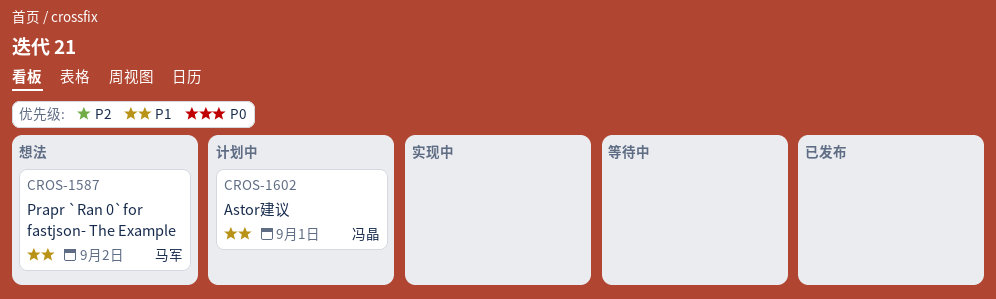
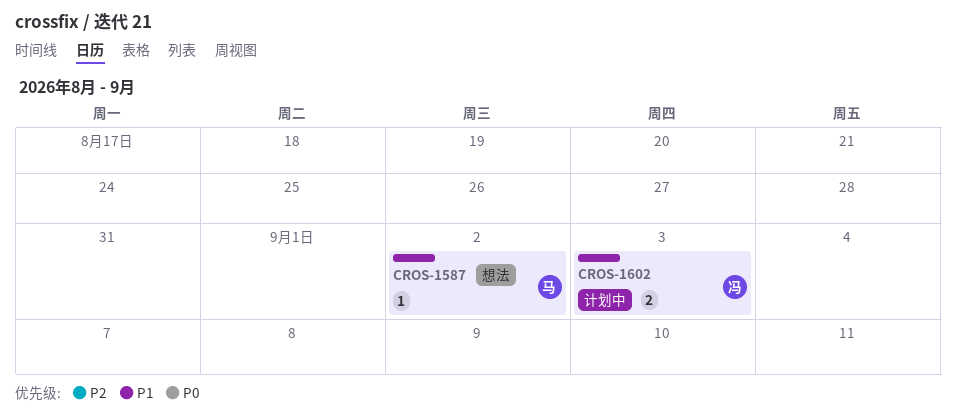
CROS-1602, due: Sep 1 -> Sep 3

